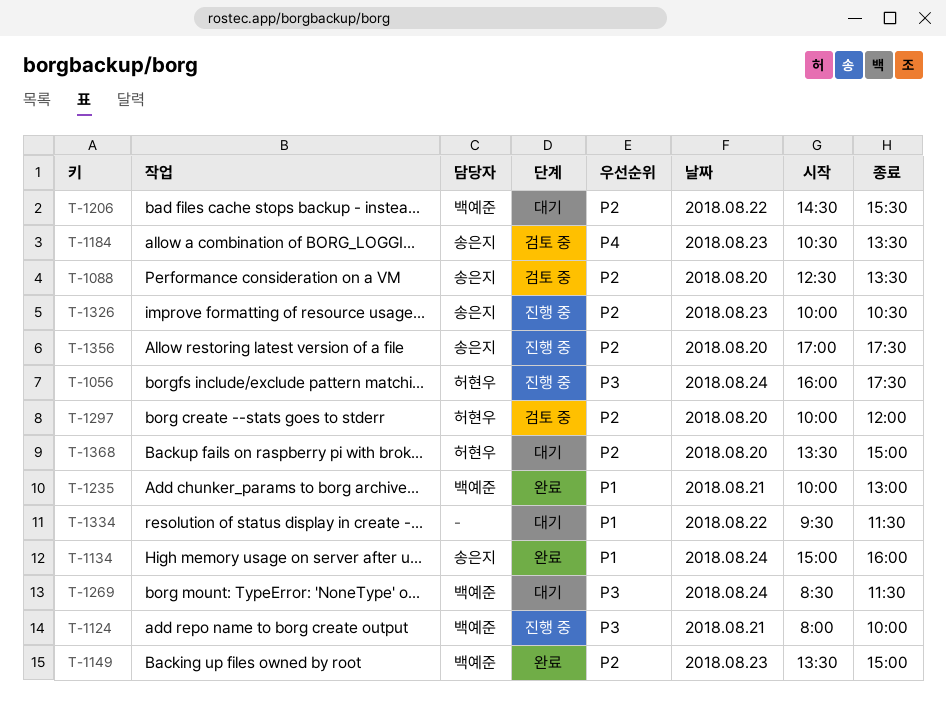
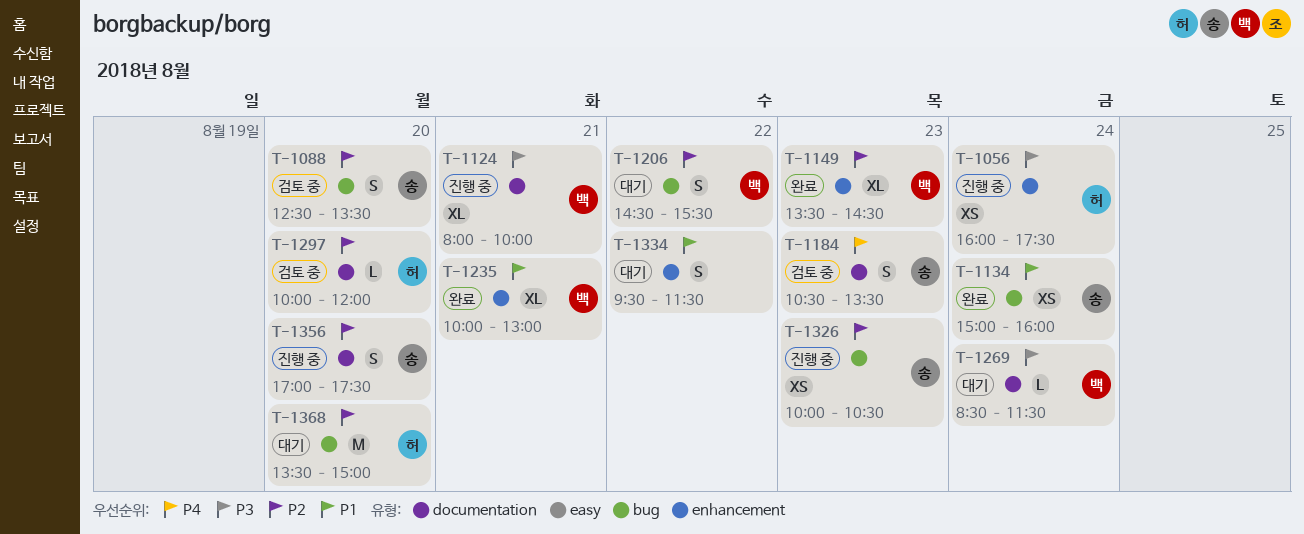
T-1149, ends: 15:00 -> 14:30

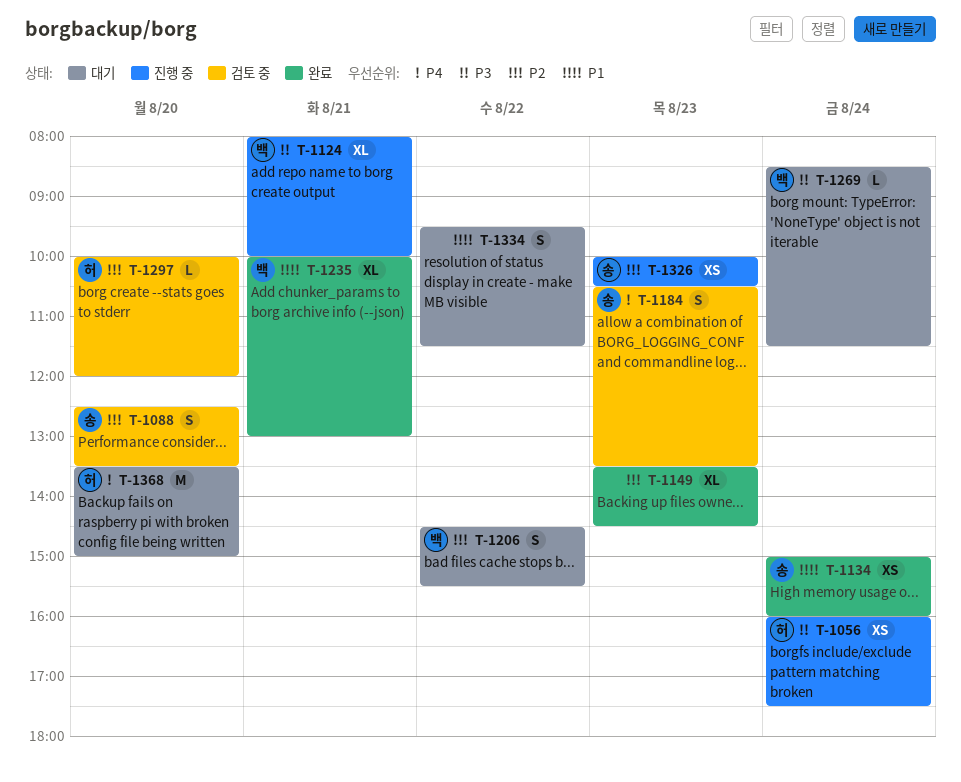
T-1149, owner: 백 -> none
T-1356: present -> none
T-1368, priority: P2 -> P4

